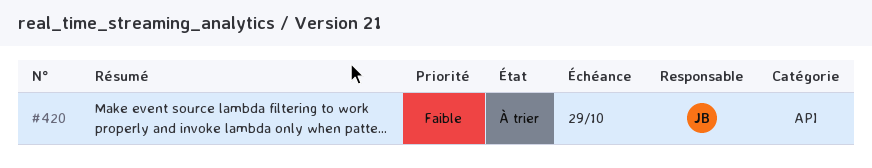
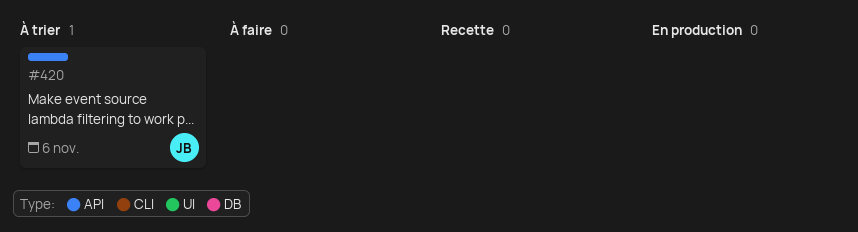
#420, due: Oct 29 -> Nov 6

